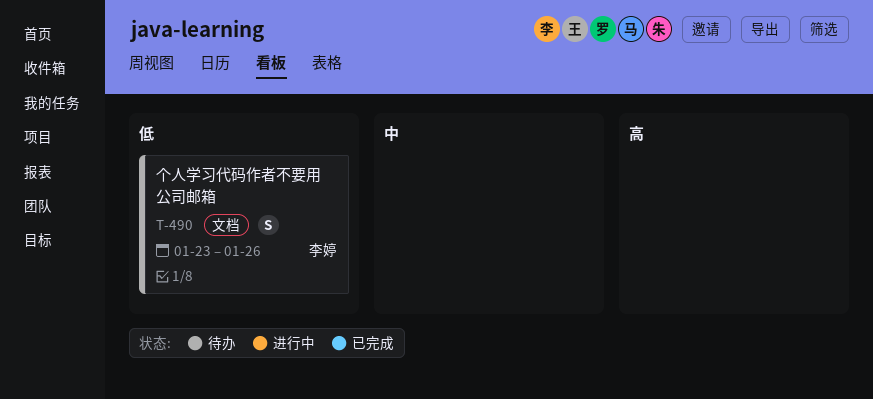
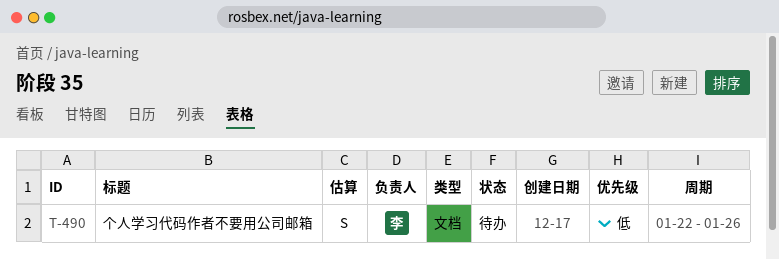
T-490, start: Jan 23 -> Jan 22

